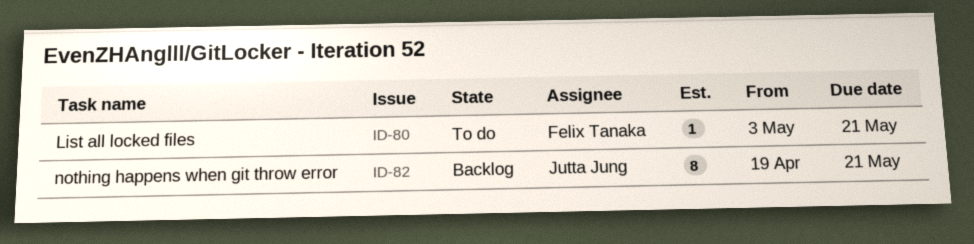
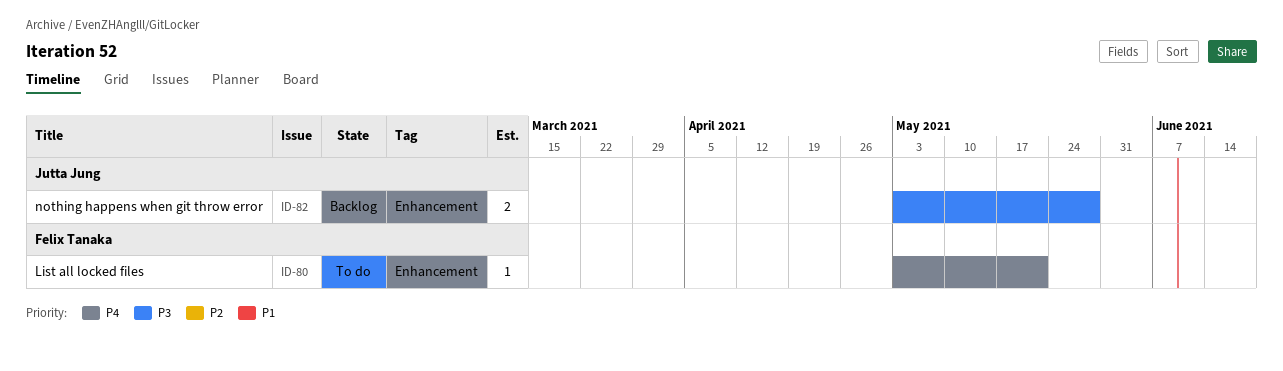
ID-82, estimate: 8 -> 2
ID-82, start: Apr 19 -> May 3
ID-82, due: May 21 -> May 28

